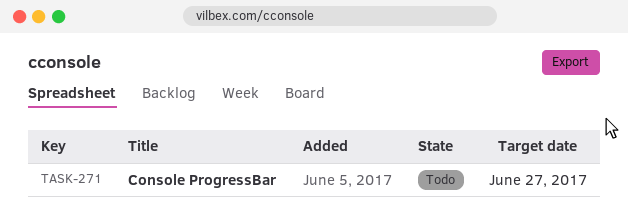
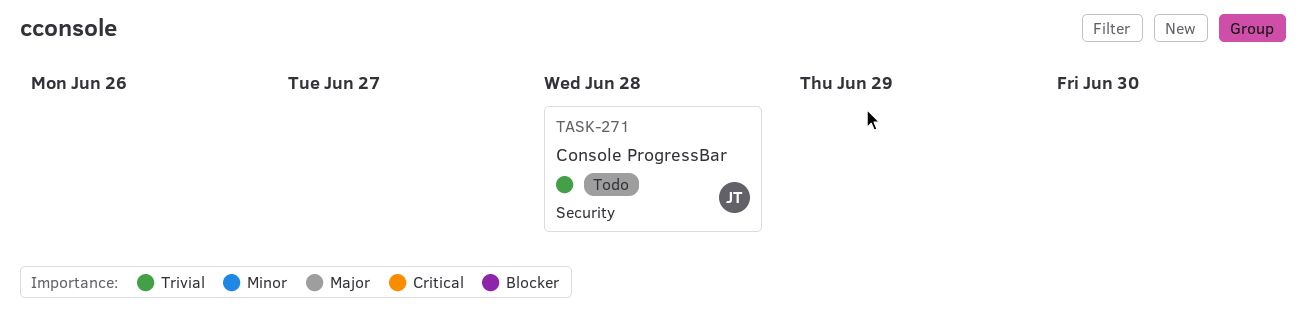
TASK-271, due: Jun 27 -> Jun 28

